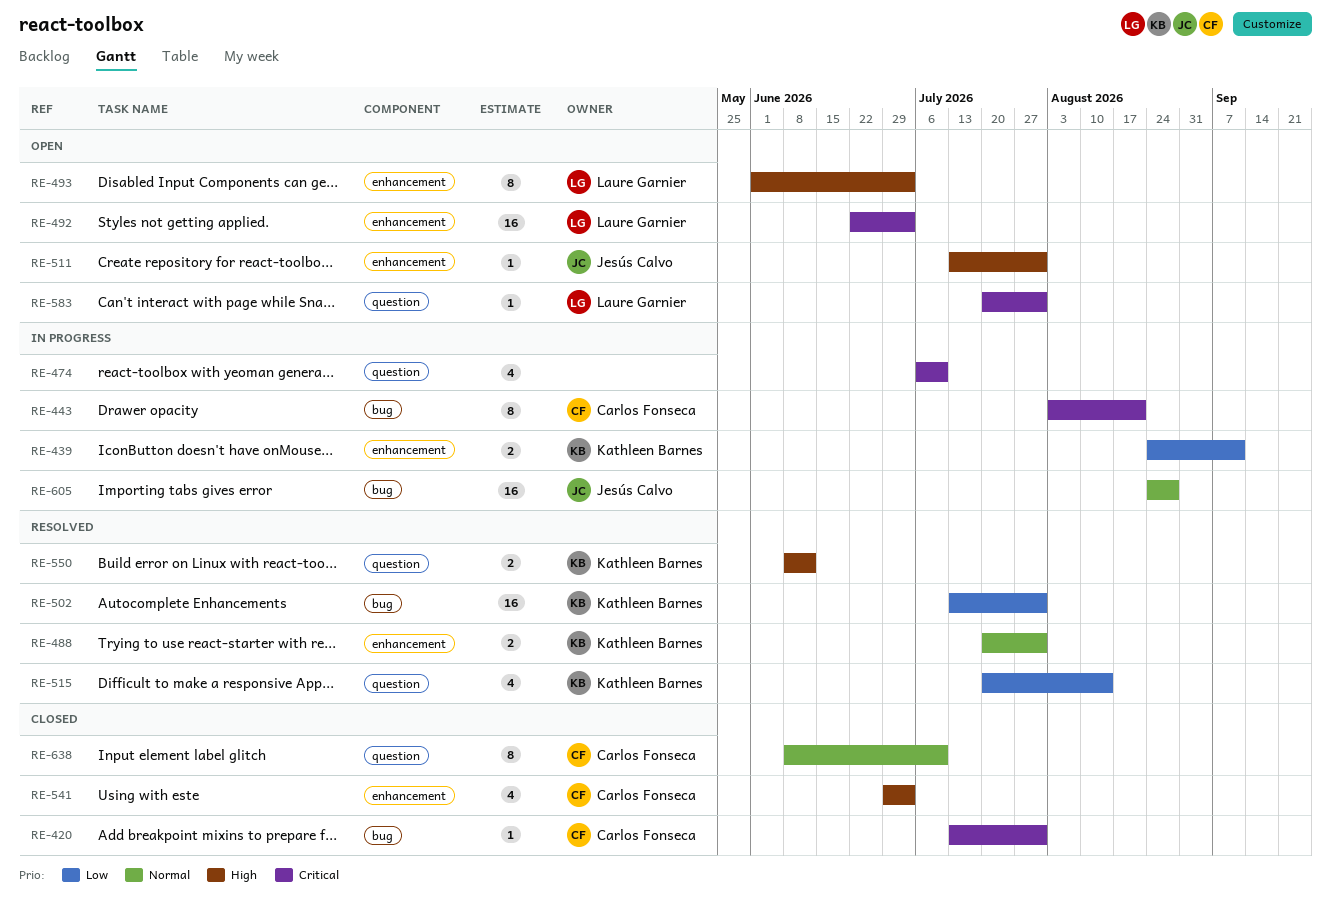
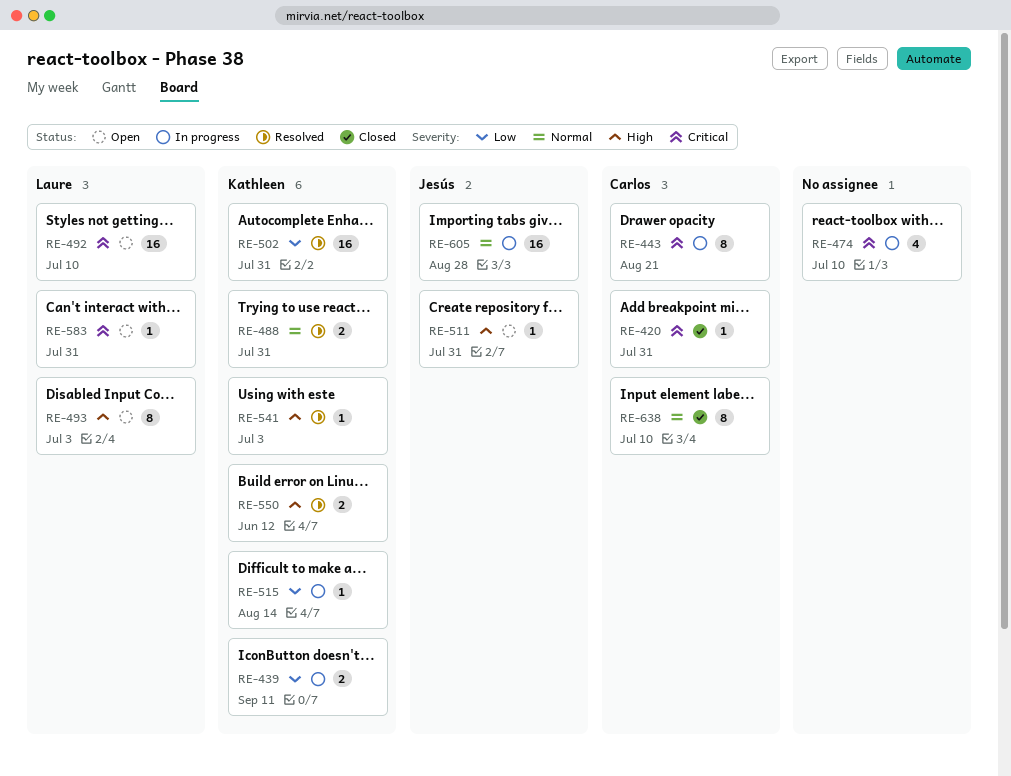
RE-492, due: Jul 3 -> Jul 10
RE-515, status: Resolved -> In progress
RE-515, estimate: 4 -> 1
RE-541, status: Closed -> Resolved
RE-541, owner: Carlos Fonseca -> Kathleen Barnes
RE-541, estimate: 4 -> 1

